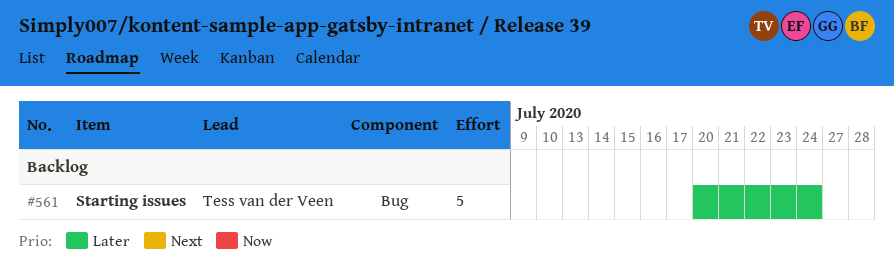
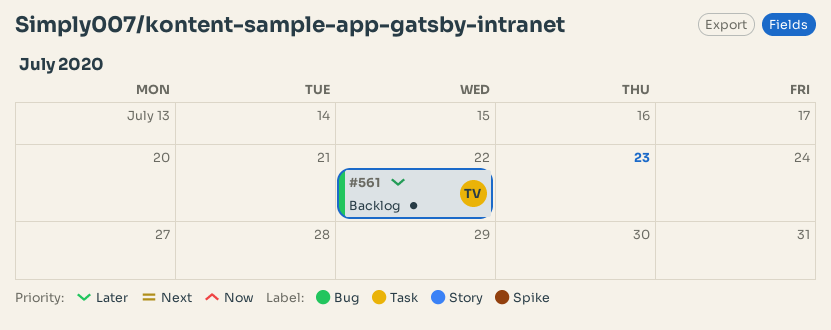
#561, estimate: 5 -> 1
#561, due: Jul 24 -> Jul 22

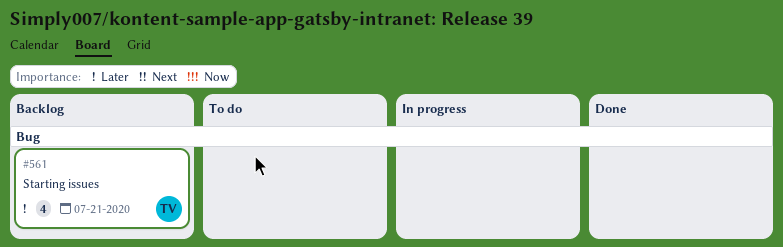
#561, estimate: 1 -> 4
#561, due: Jul 22 -> Jul 21

